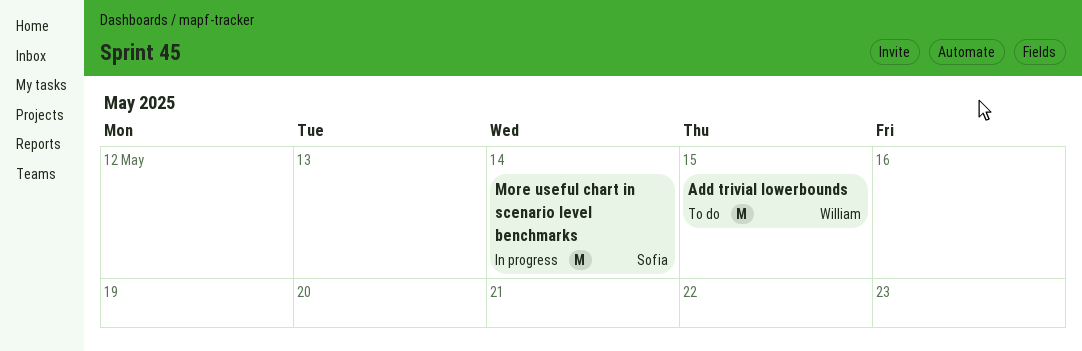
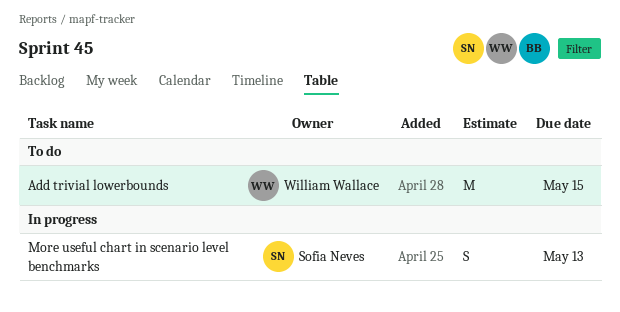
More useful chart in scenario level benchmarks, estimate: M -> S
More useful chart in scenario level benchmarks, due: May 14 -> May 13

